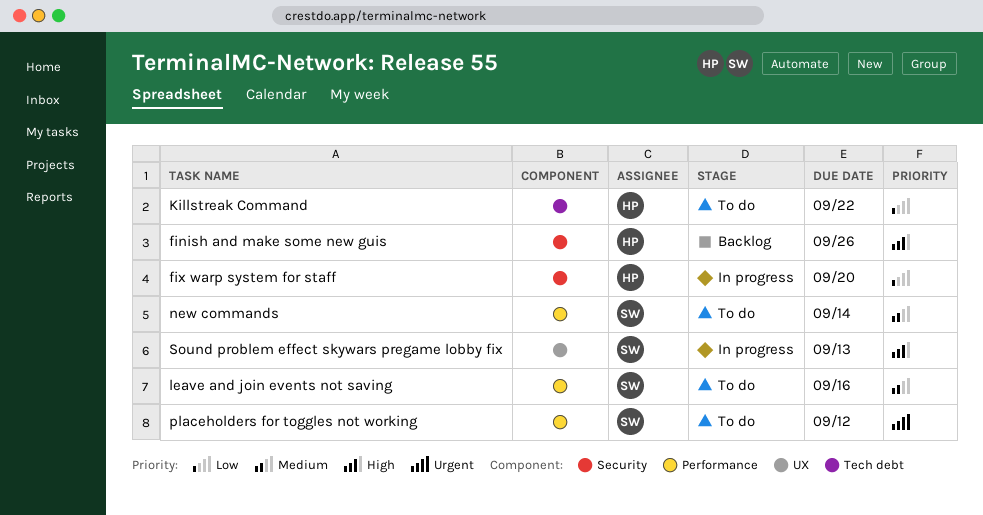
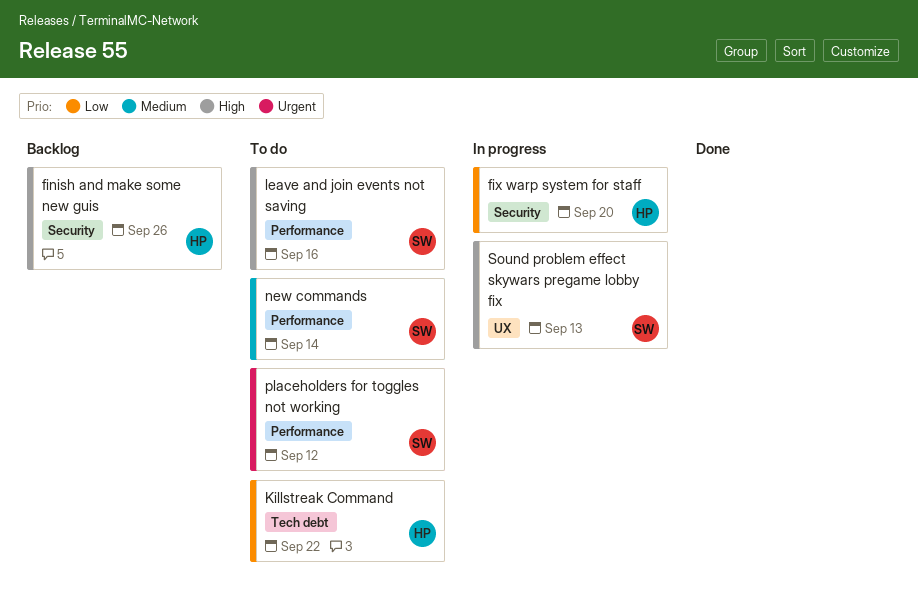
leave and join events not saving, priority: Medium -> High

